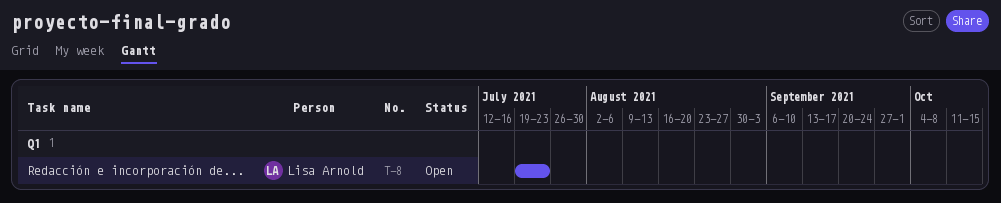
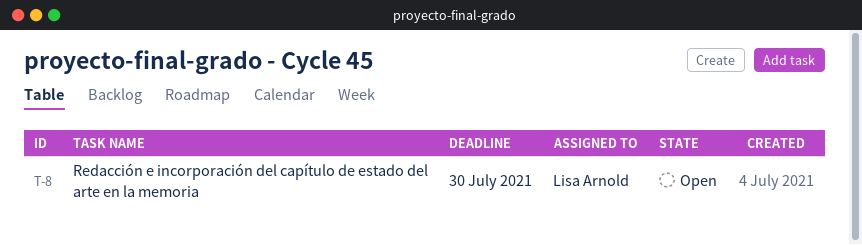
T-8, due: Jul 23 -> Jul 30

